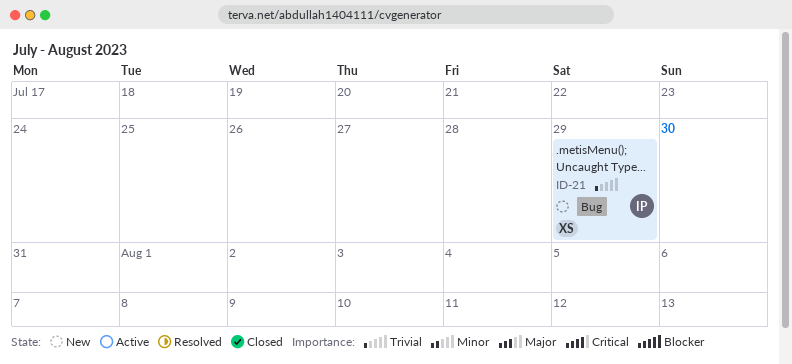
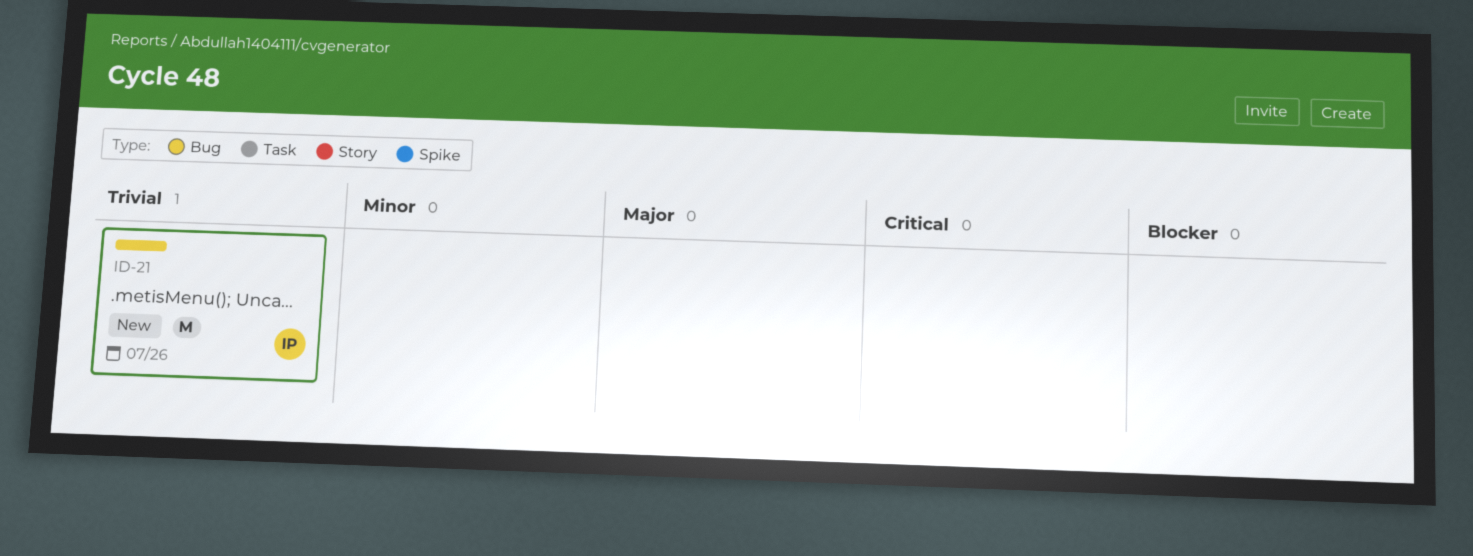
ID-21, estimate: XS -> M
ID-21, due: Jul 29 -> Jul 26

